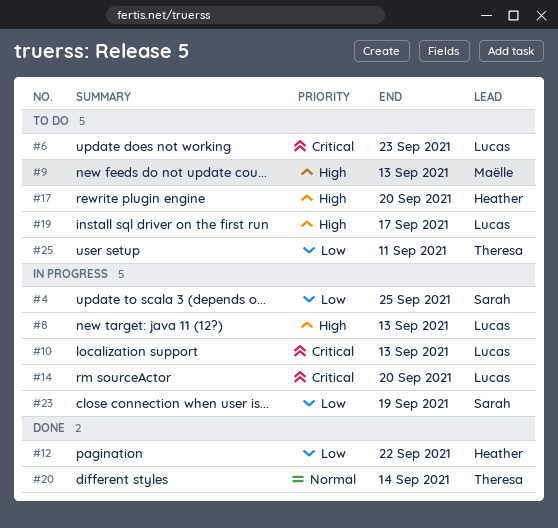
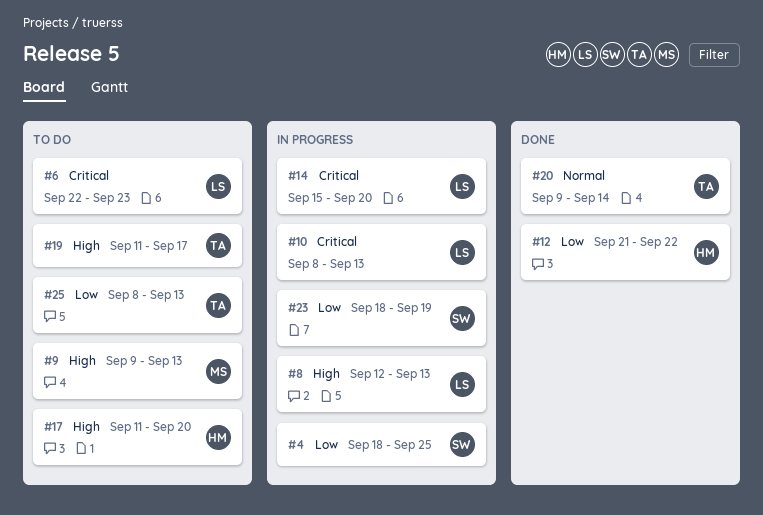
#19, owner: Lucas -> Theresa
#25, due: Sep 11 -> Sep 13

